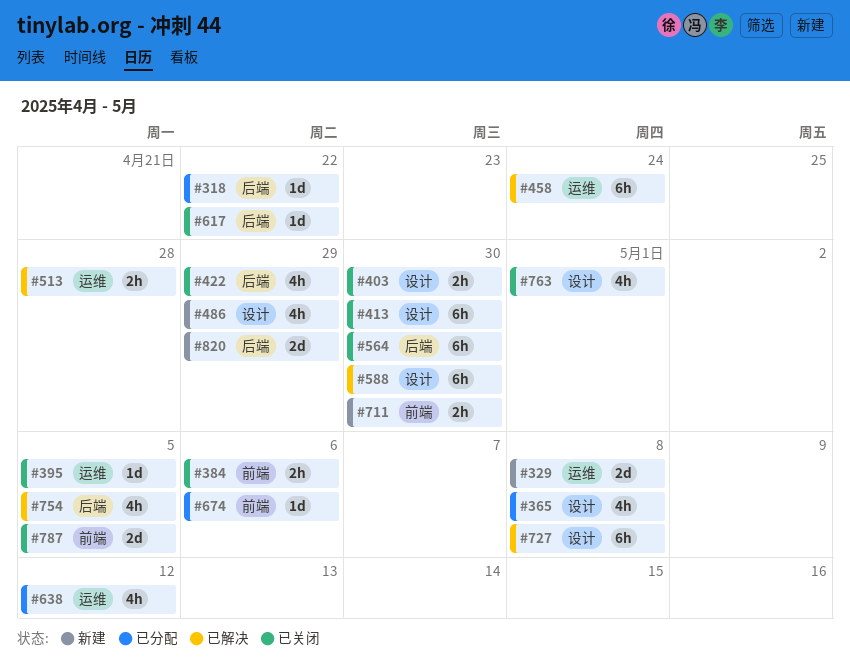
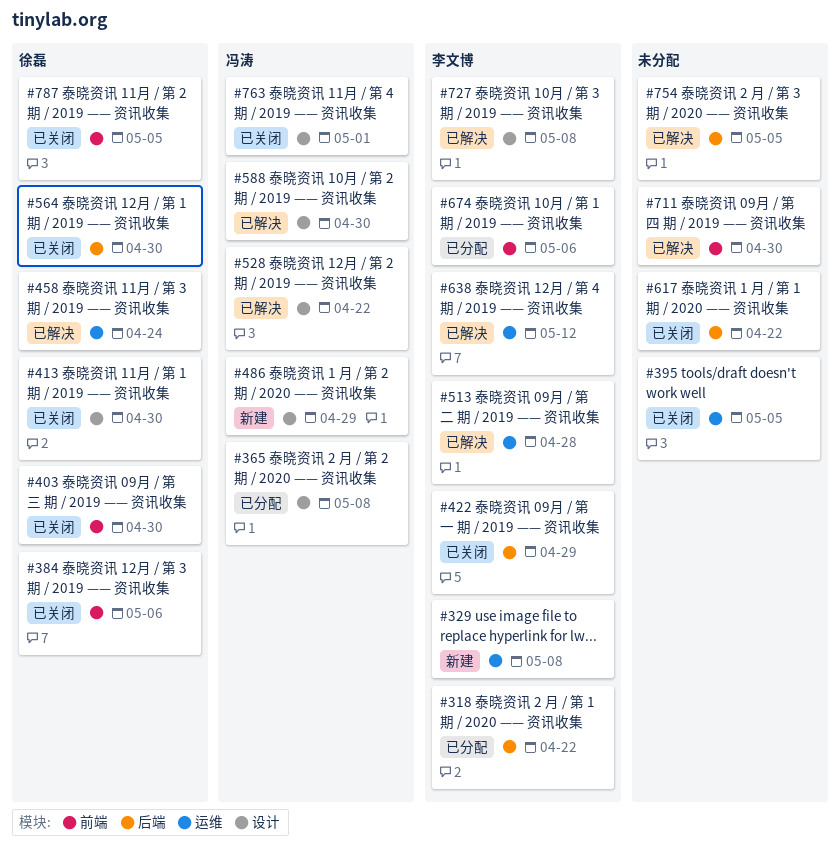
#403, label: 设计 -> 前端
#528: none -> present
#638, status: 已分配 -> 已解决
#711, status: 新建 -> 已解决
#820: present -> none

